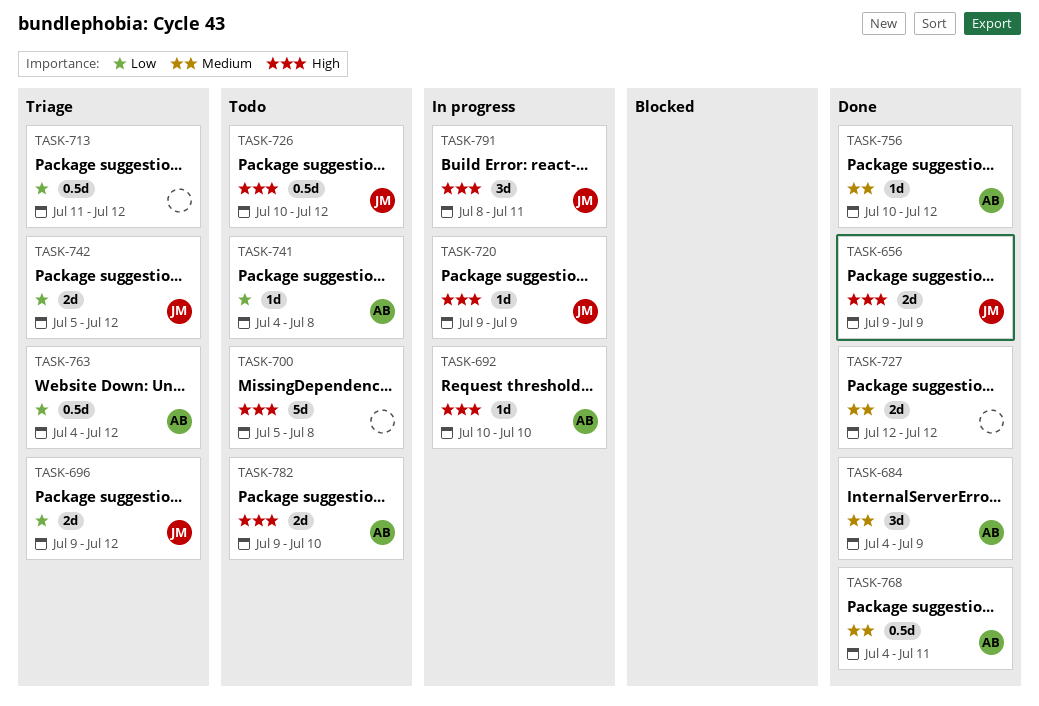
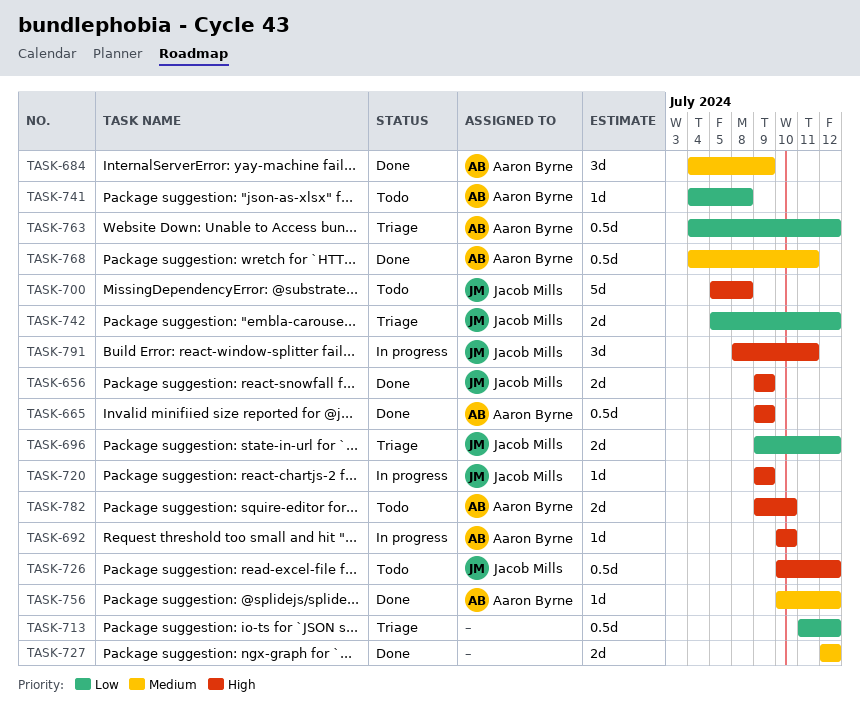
TASK-665: none -> present
TASK-700, owner: none -> Jacob Mills

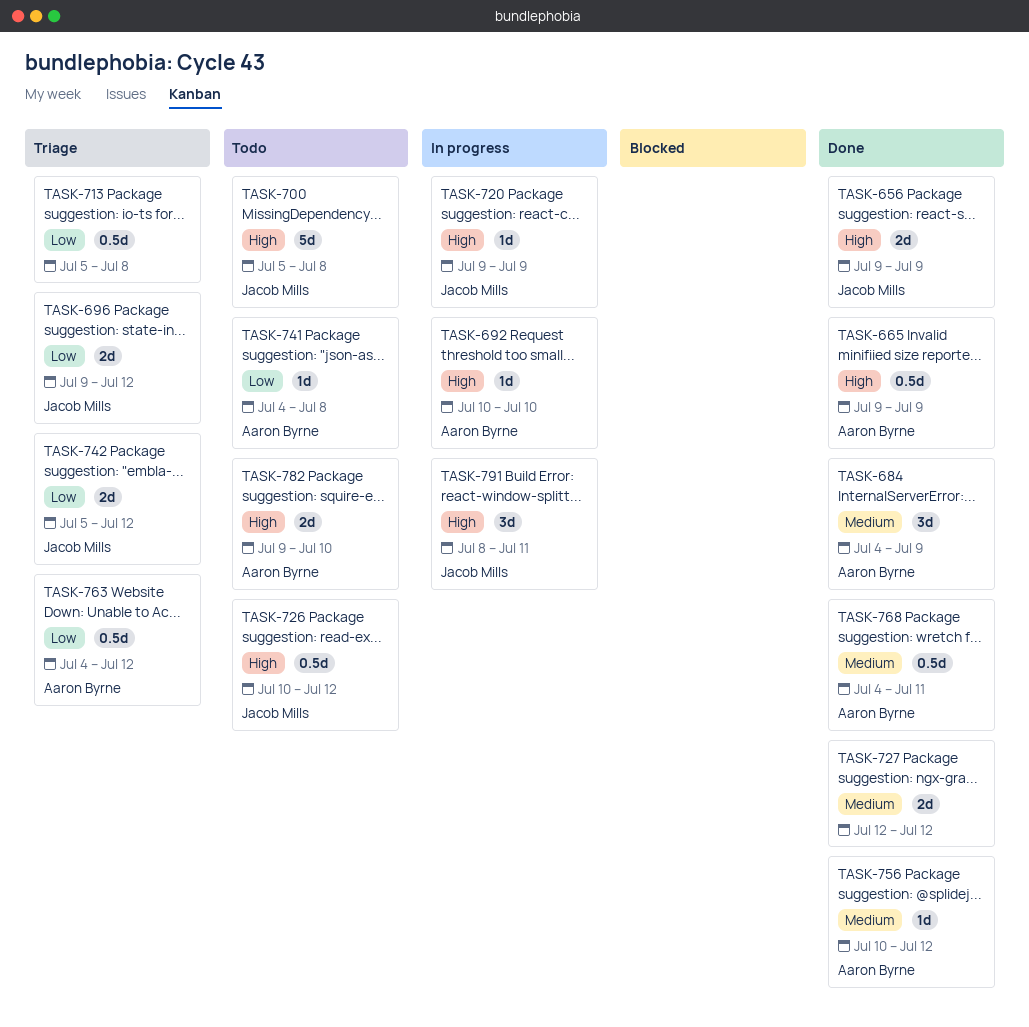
TASK-713, start: Jul 11 -> Jul 5
TASK-713, due: Jul 12 -> Jul 8

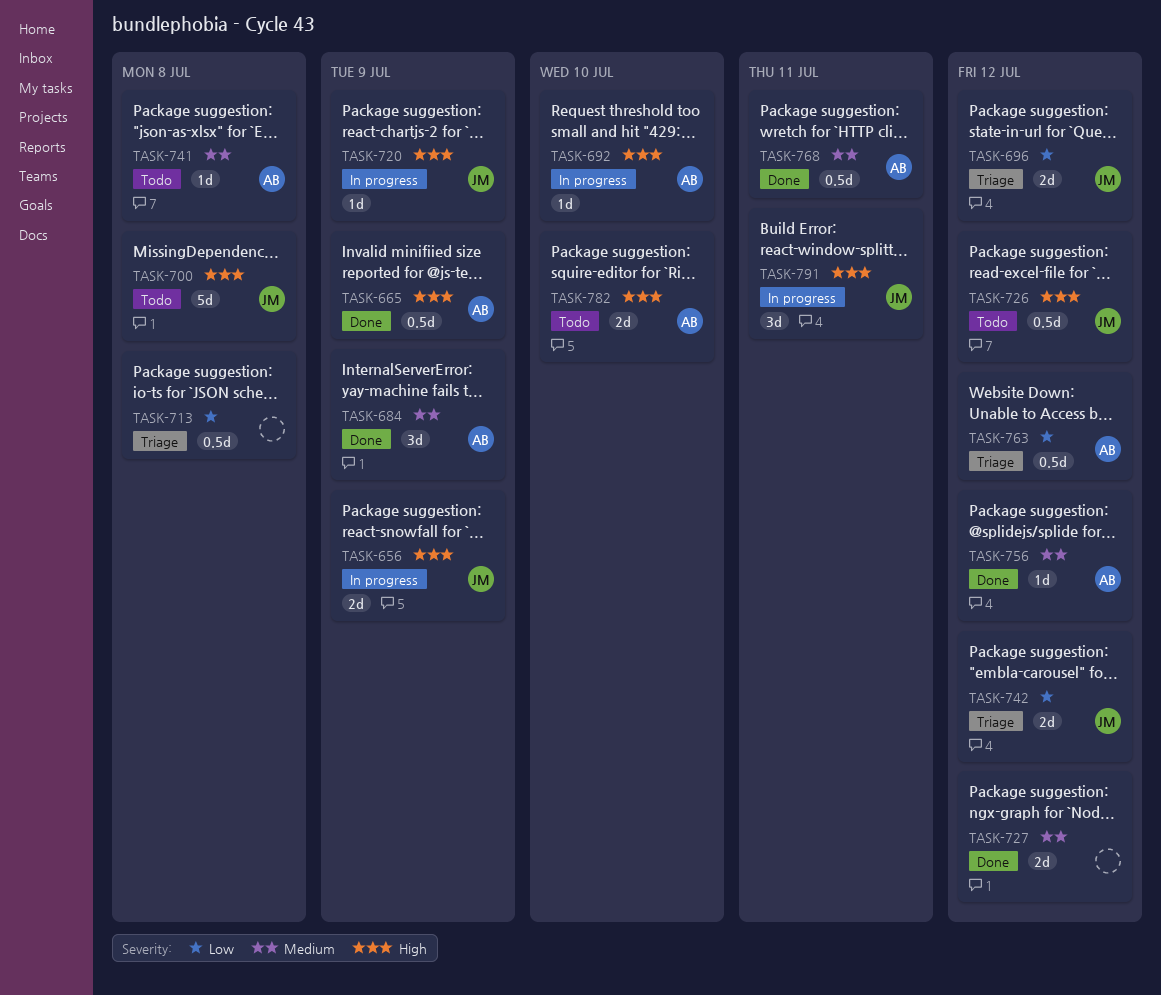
TASK-656, status: Done -> In progress
TASK-741, priority: Low -> Medium

